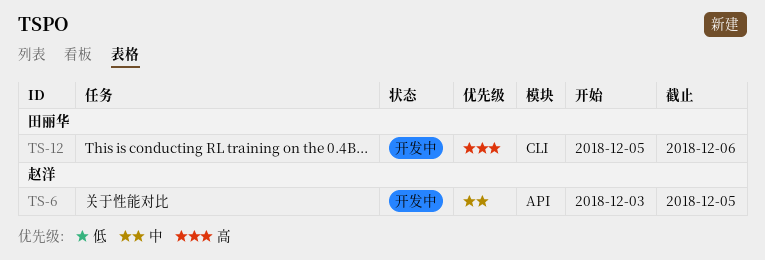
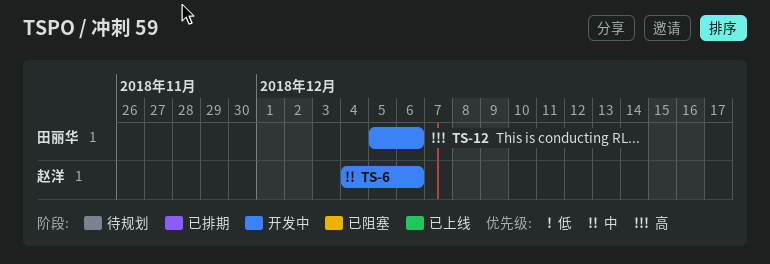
TS-6, start: Dec 3 -> Dec 4
TS-6, due: Dec 5 -> Dec 6

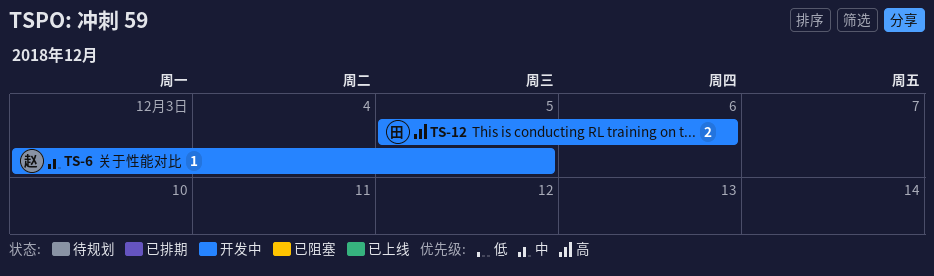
TS-6, start: Dec 4 -> Dec 3
TS-6, due: Dec 6 -> Dec 5

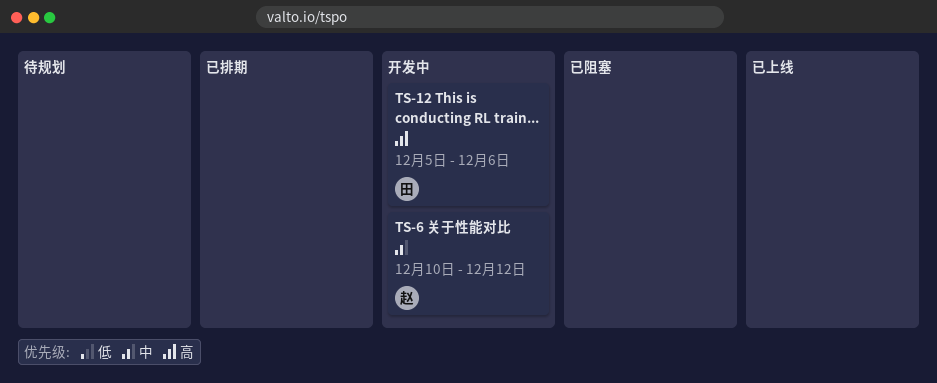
TS-6, start: Dec 3 -> Dec 10
TS-6, due: Dec 5 -> Dec 12

